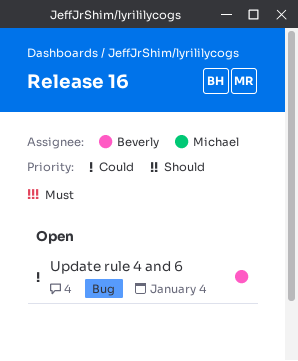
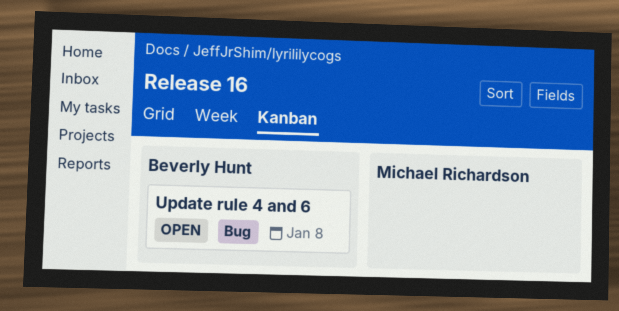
Update rule 4 and 6, due: Jan 4 -> Jan 8

